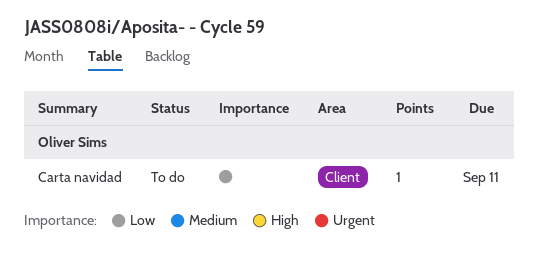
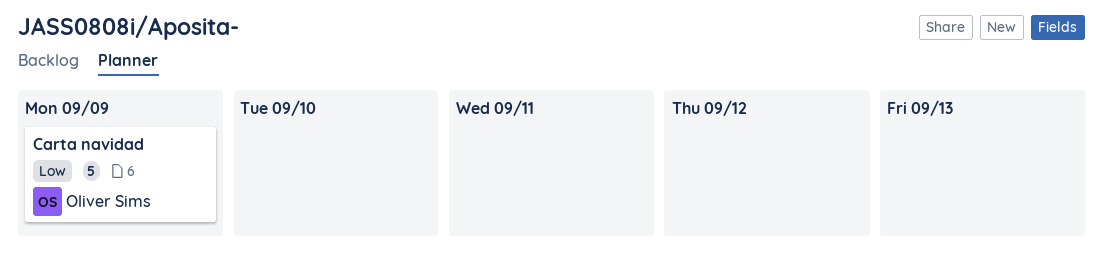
Carta navidad, estimate: 1 -> 5
Carta navidad, due: Sep 11 -> Sep 9

